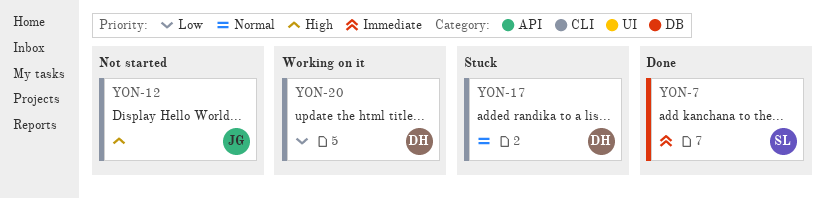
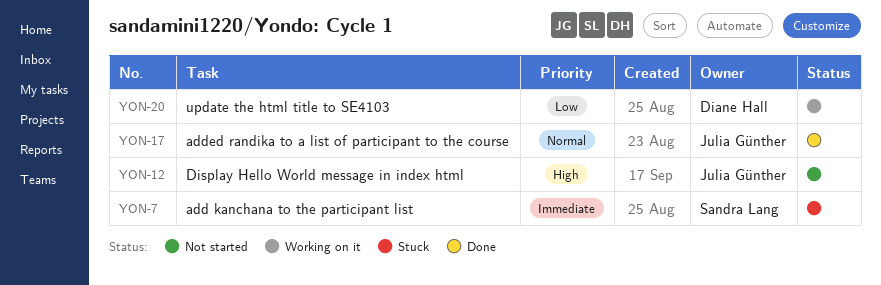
YON-7, status: Done -> Stuck
YON-17, status: Stuck -> Done
YON-17, owner: Diane Hall -> Julia Günther

